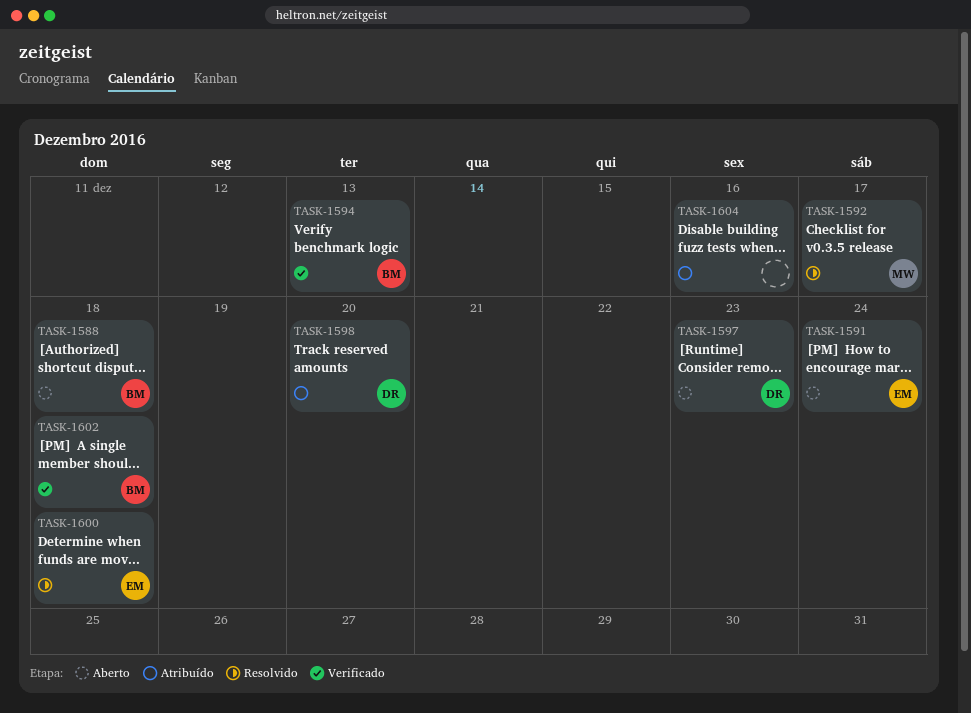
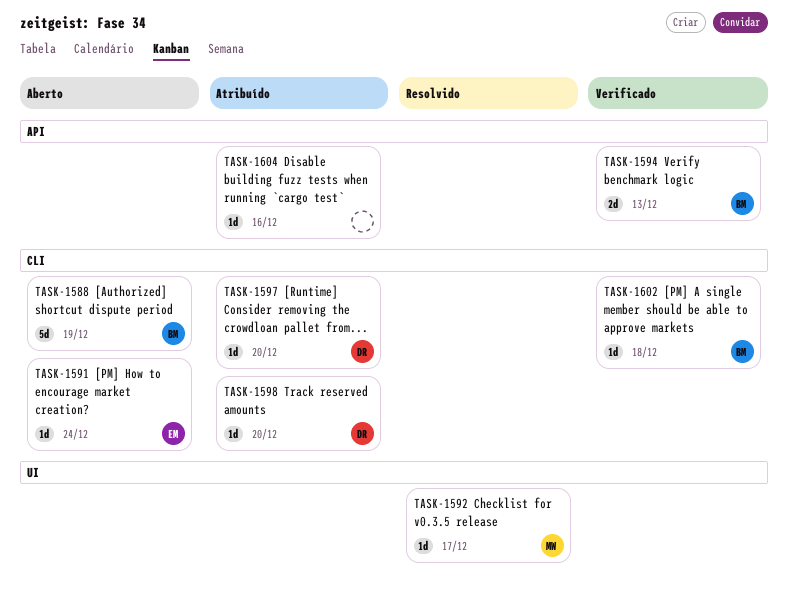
TASK-1588, due: Dec 18 -> Dec 19
TASK-1597, status: Aberto -> Atribuído
TASK-1597, due: Dec 23 -> Dec 20
TASK-1600: present -> none

